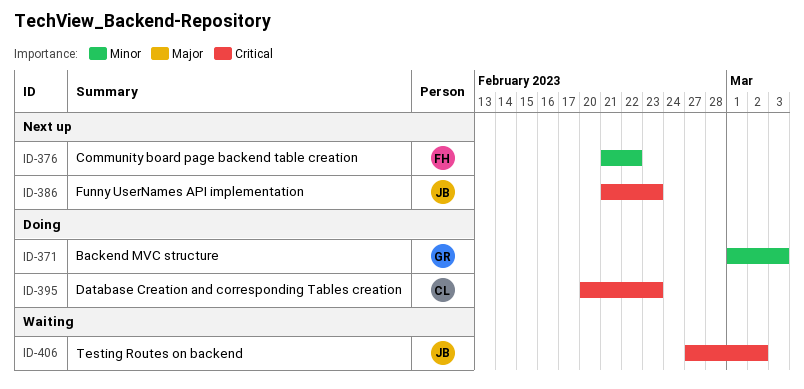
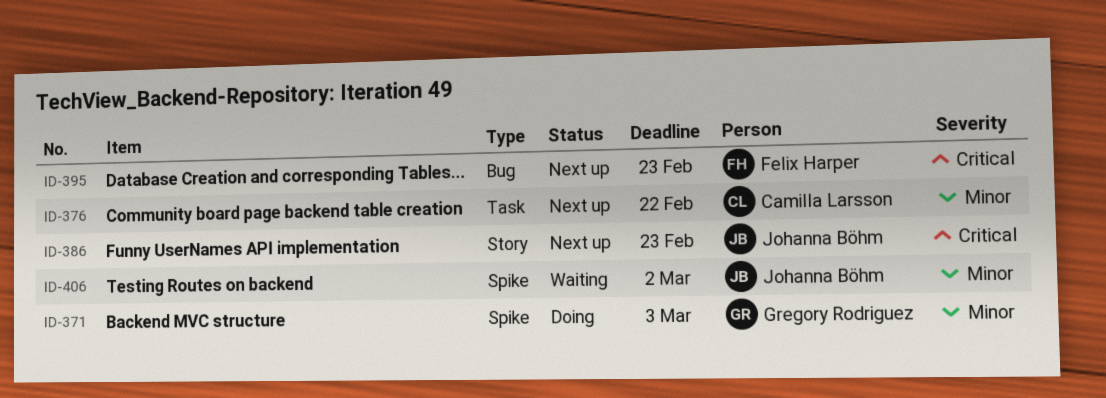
ID-376, owner: Felix Harper -> Camilla Larsson
ID-395, status: Doing -> Next up
ID-395, owner: Camilla Larsson -> Felix Harper
ID-406, priority: Critical -> Minor

